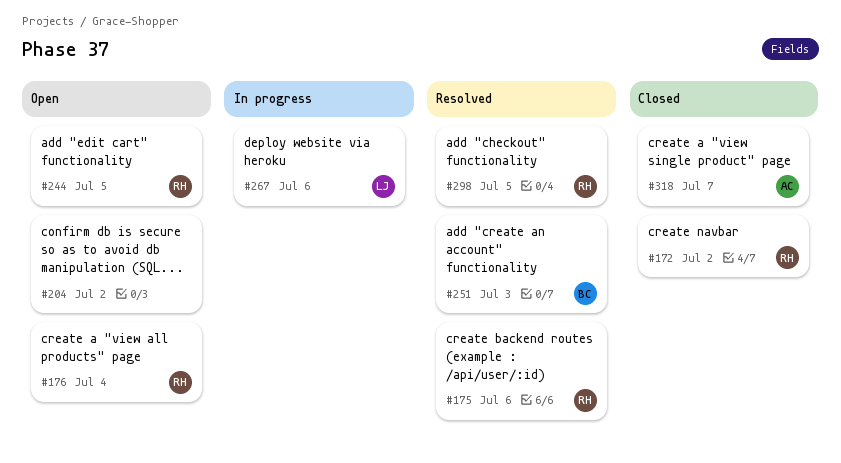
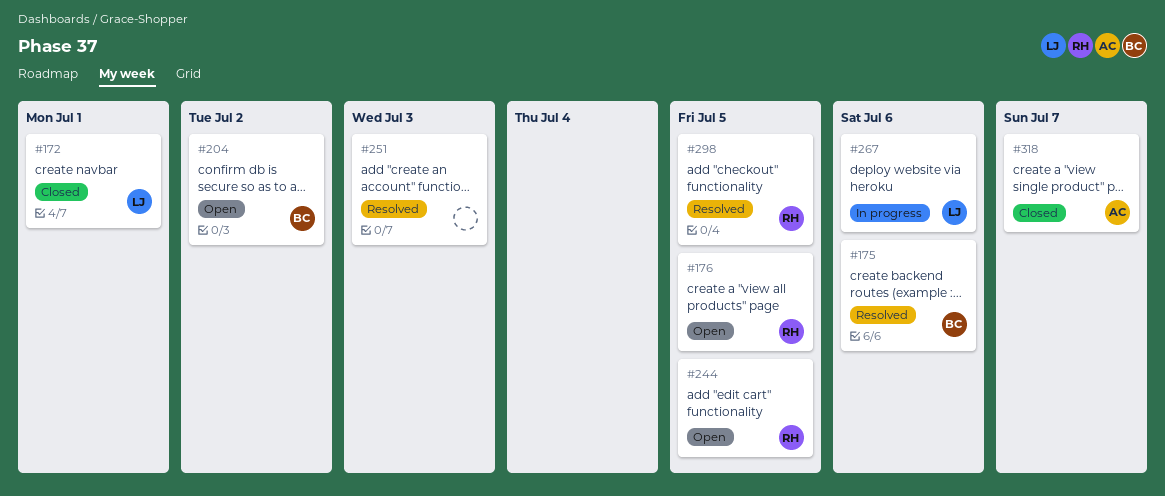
#172, owner: RH -> LJ
#172, due: Jul 2 -> Jul 1
#175, owner: RH -> BC
#176, due: Jul 4 -> Jul 5
#204, owner: none -> BC
#251, owner: BC -> none

